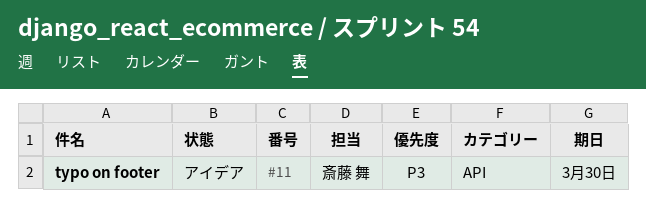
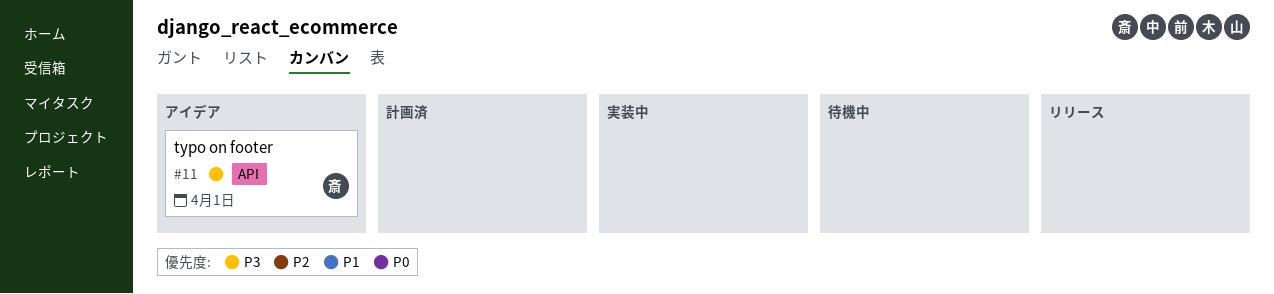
#11, due: Mar 30 -> Apr 1

